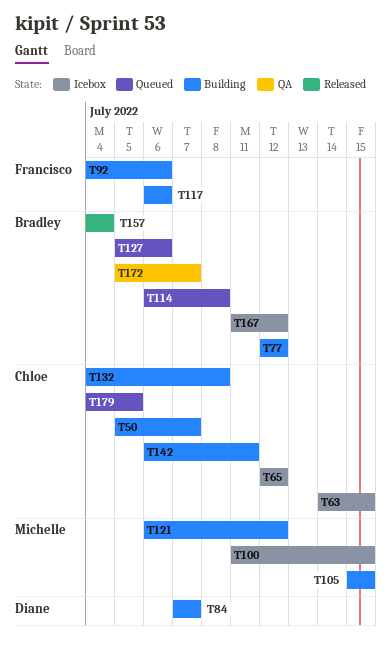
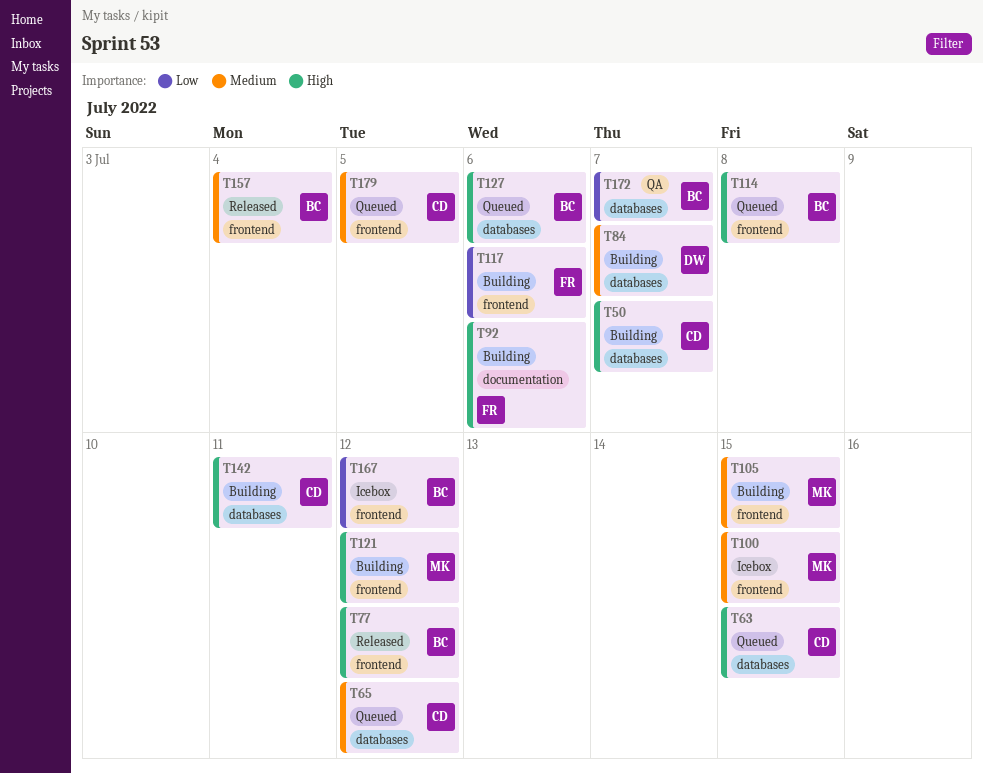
T63, status: Icebox -> Queued
T65, status: Icebox -> Queued
T77, status: Building -> Released
T132: present -> none

